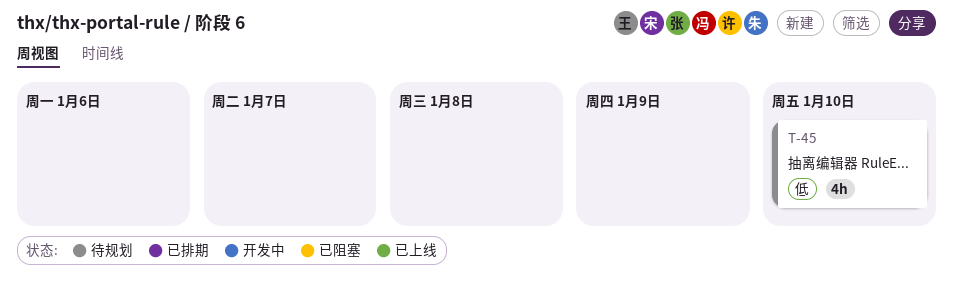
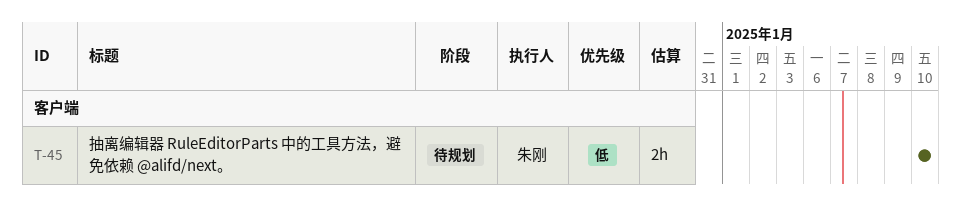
T-45, estimate: 4h -> 2h

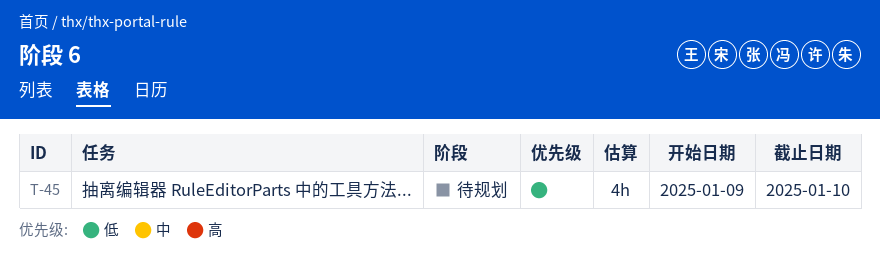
T-45, estimate: 2h -> 4h
T-45, start: Jan 10 -> Jan 9

